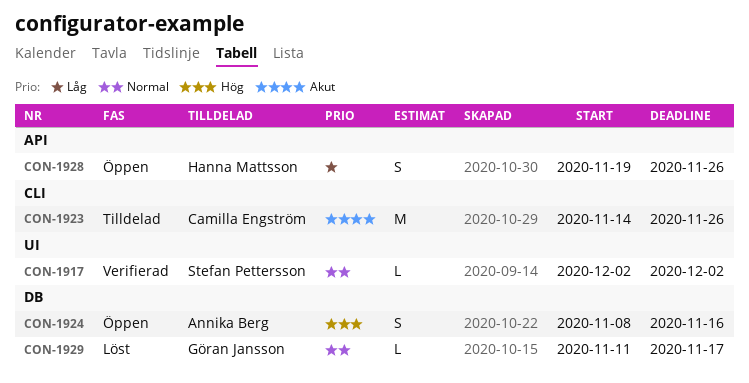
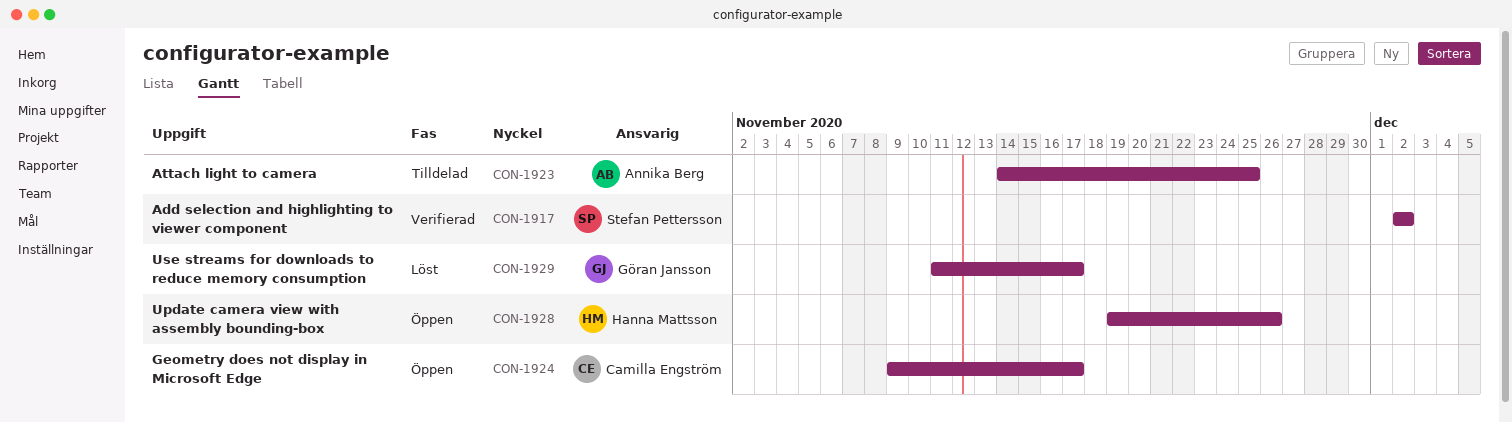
CON-1923, owner: Camilla Engström -> Annika Berg
CON-1923, due: Nov 26 -> Nov 25
CON-1924, owner: Annika Berg -> Camilla Engström
CON-1924, start: Nov 8 -> Nov 9
CON-1924, due: Nov 16 -> Nov 17

